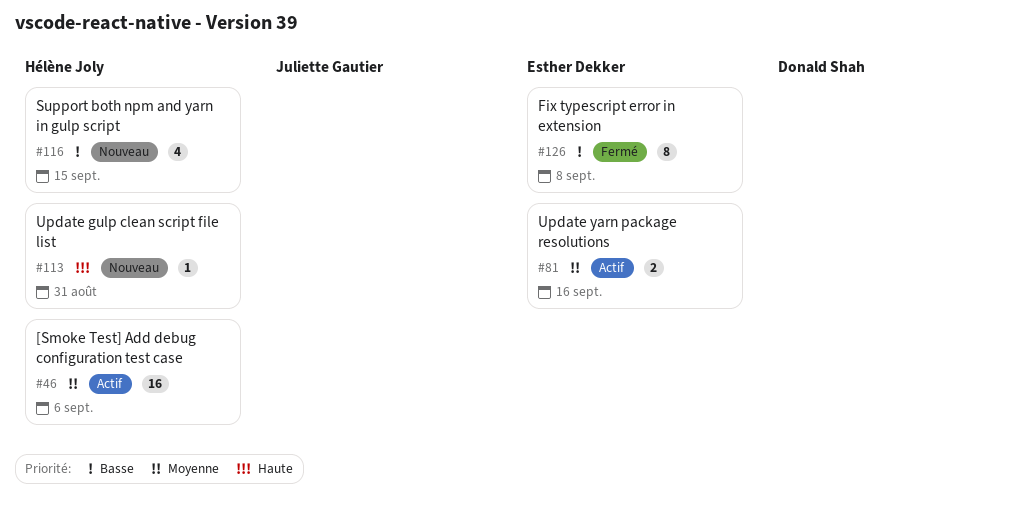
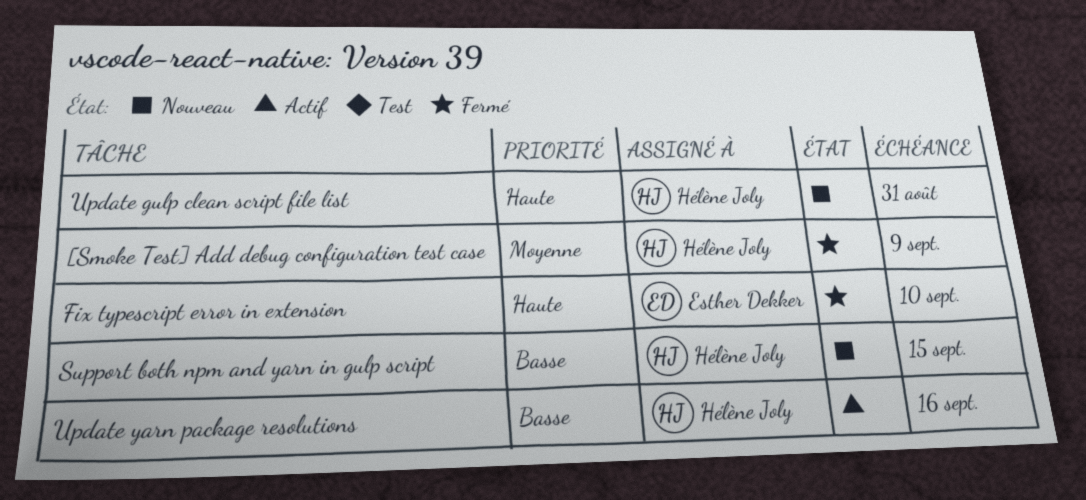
[Smoke Test] Add debug configuration test case, status: Actif -> Fermé
[Smoke Test] Add debug configuration test case, due: Sep 6 -> Sep 9
Fix typescript error in extension, priority: Basse -> Haute
Fix typescript error in extension, due: Sep 8 -> Sep 10
Update yarn package resolutions, owner: Esther Dekker -> Hélène Joly
Update yarn package resolutions, priority: Moyenne -> Basse

